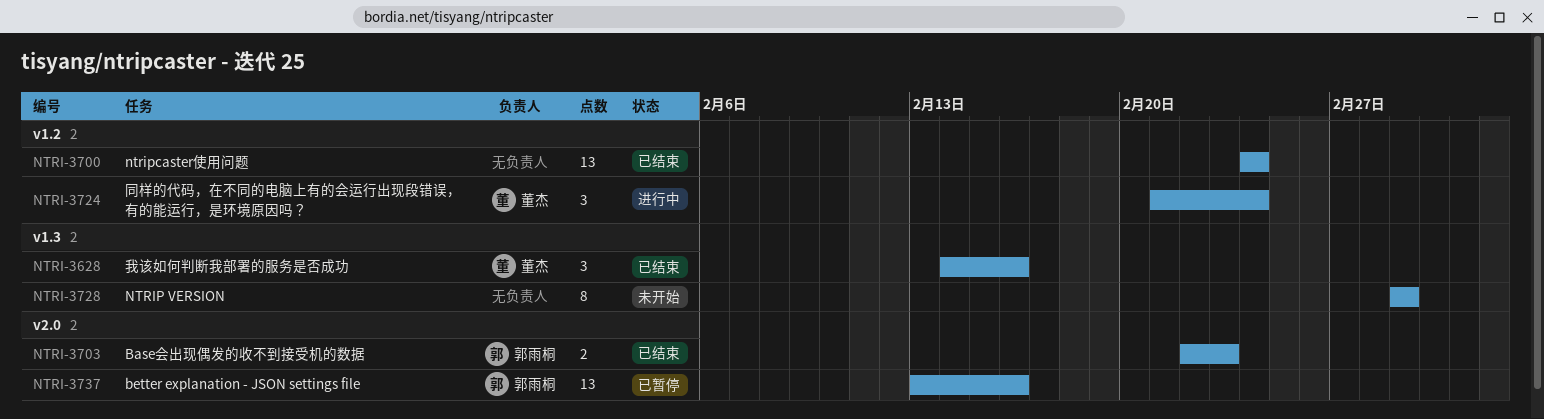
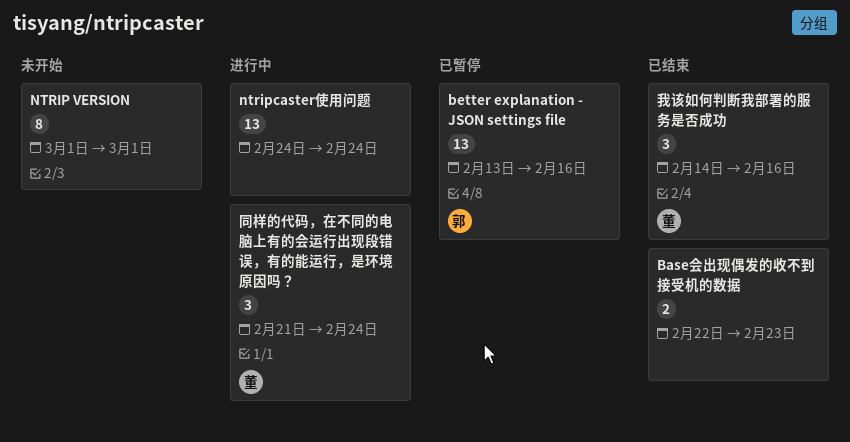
Base会出现偶发的收不到接受机的数据, owner: 郭雨桐 -> none
ntripcaster使用问题, status: 已结束 -> 进行中

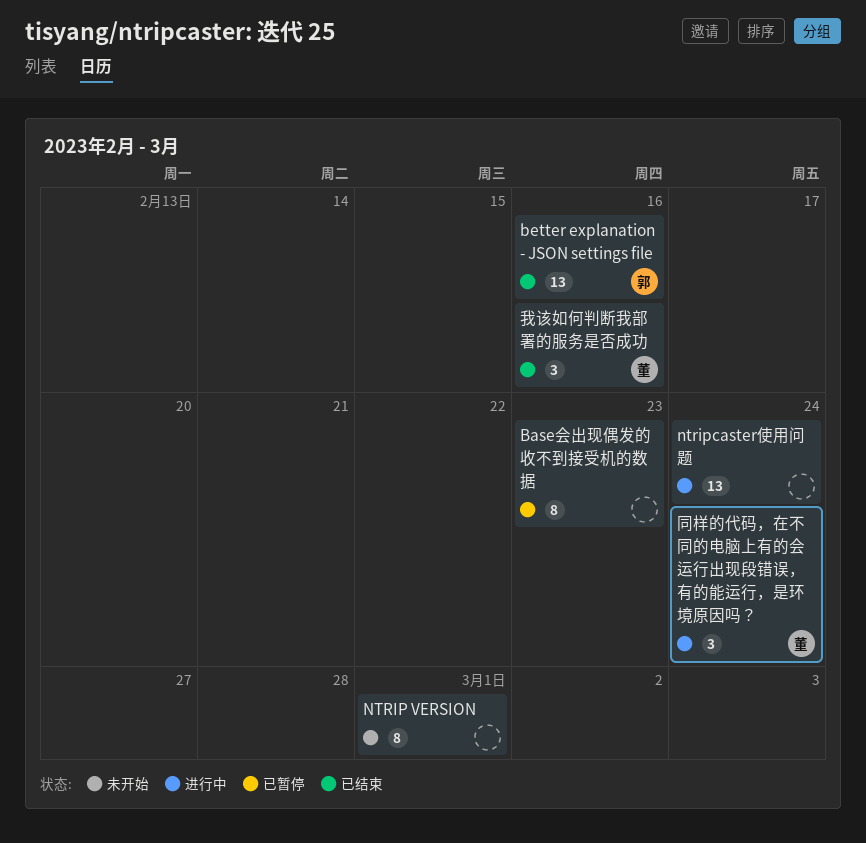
Base会出现偶发的收不到接受机的数据, status: 已结束 -> 已暂停
Base会出现偶发的收不到接受机的数据, estimate: 2 -> 8
better explanation - JSON settings file, status: 已暂停 -> 已结束

